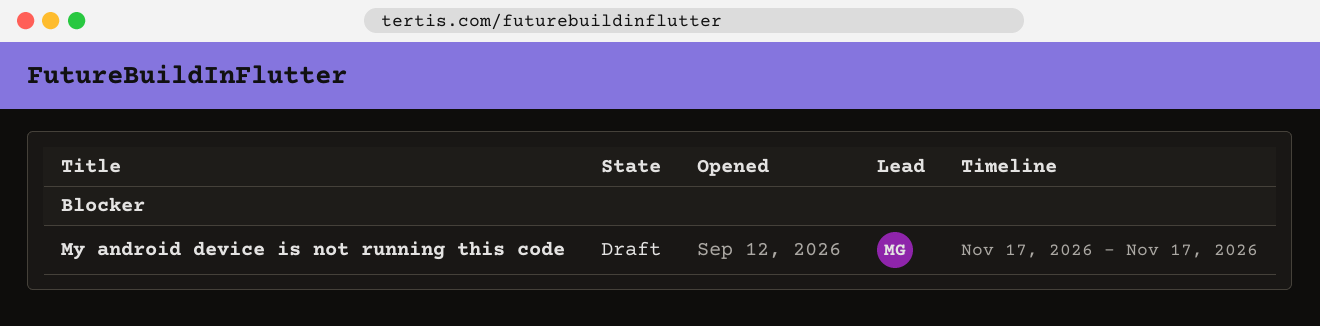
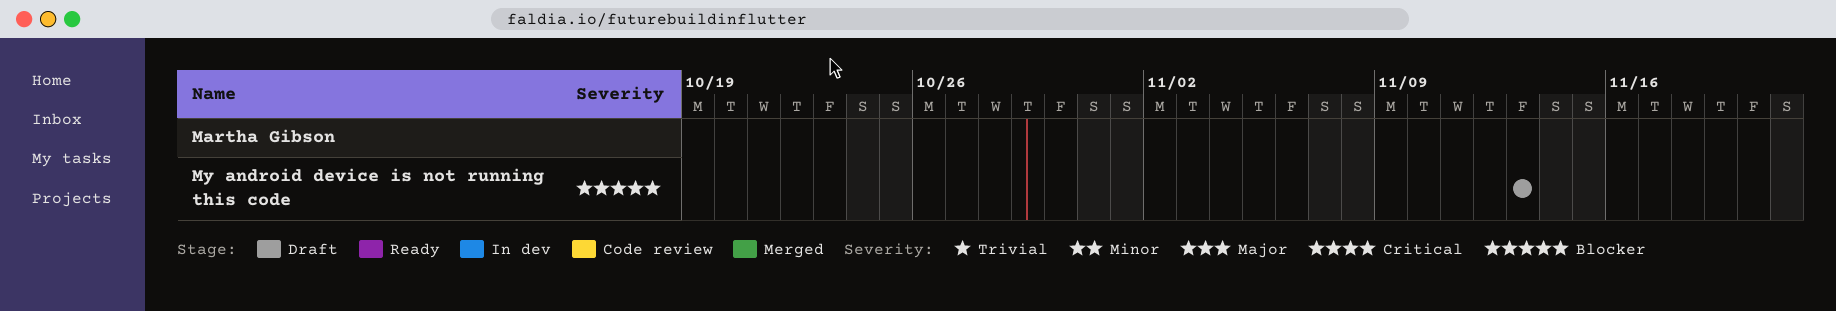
My android device is not running this code, start: Nov 17 -> Nov 13
My android device is not running this code, due: Nov 17 -> Nov 13

